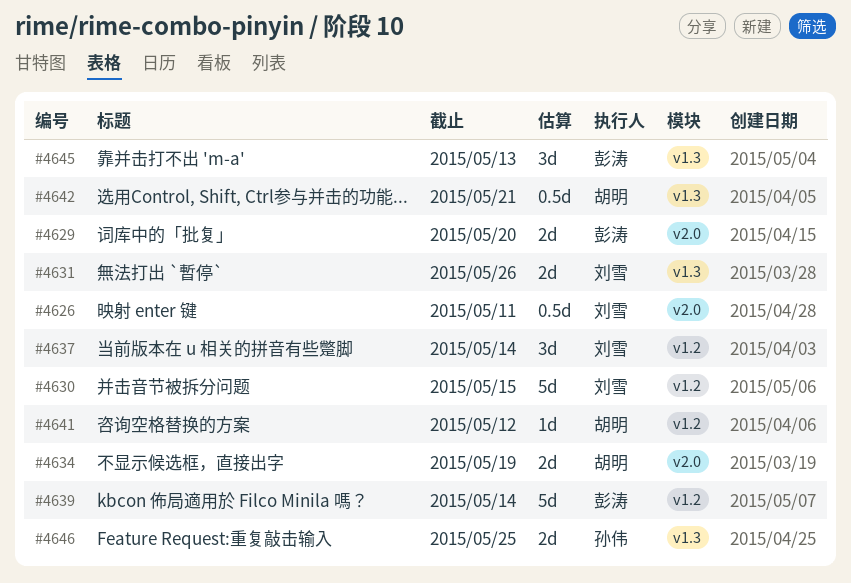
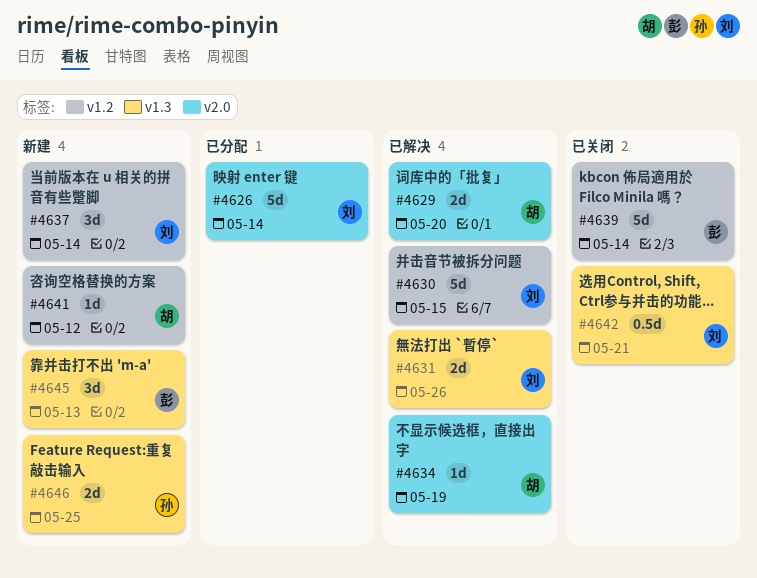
#4626, estimate: 0.5d -> 5d
#4626, due: May 11 -> May 14
#4629, owner: 彭涛 -> 胡明
#4634, estimate: 2d -> 1d
#4642, owner: 胡明 -> 刘雪

